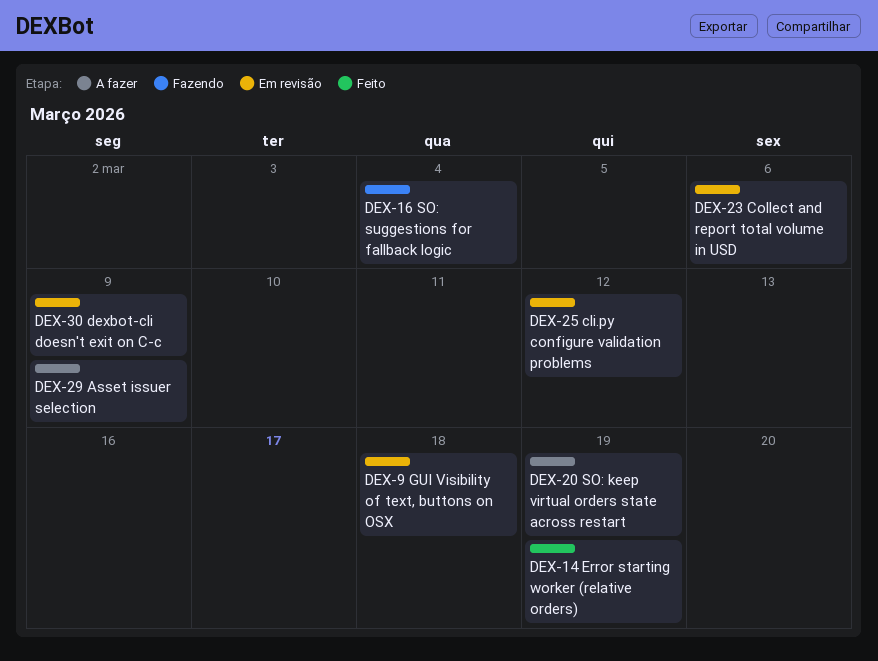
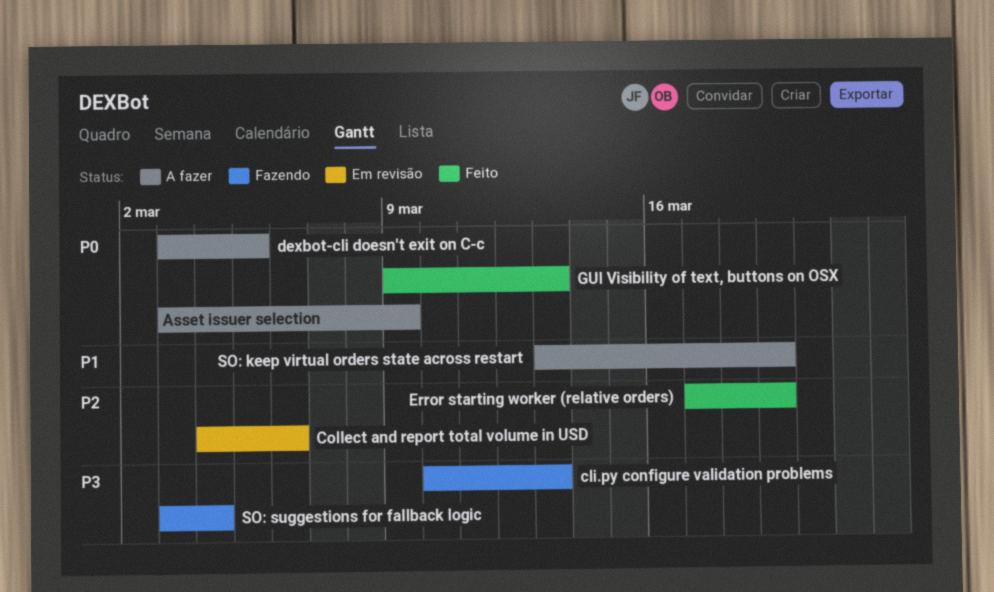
cli.py configure validation problems, status: Em revisão -> Fazendo
cli.py configure validation problems, due: Mar 12 -> Mar 13
dexbot-cli doesn't exit on C-c, status: Em revisão -> A fazer
dexbot-cli doesn't exit on C-c, due: Mar 9 -> Mar 5
GUI Visibility of text, buttons on OSX, status: Em revisão -> Feito
GUI Visibility of text, buttons on OSX, due: Mar 18 -> Mar 13

